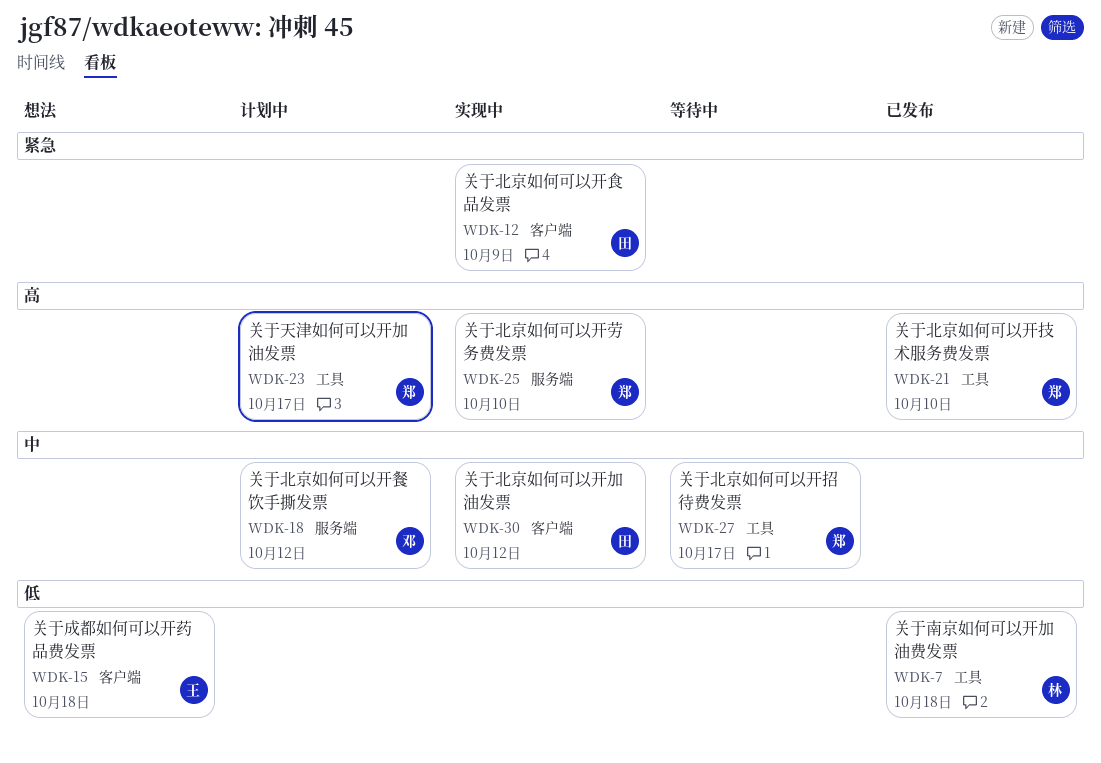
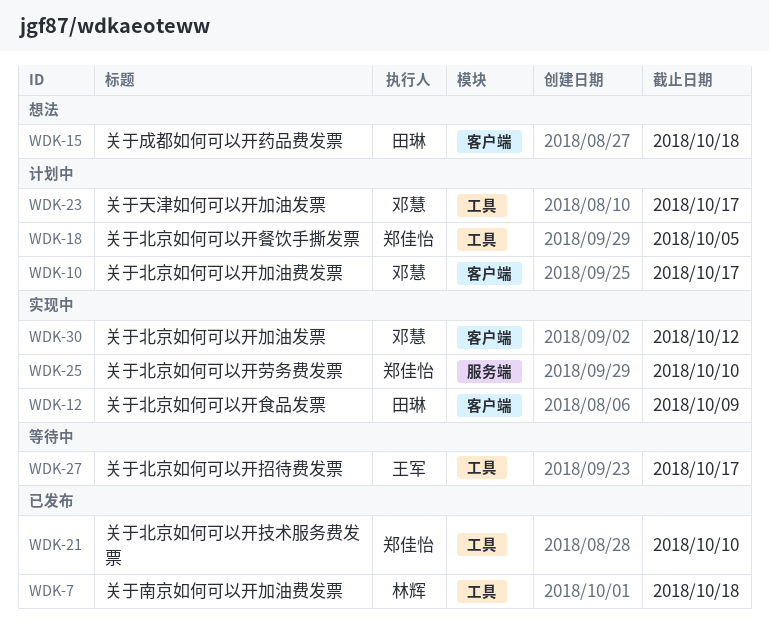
WDK-10: none -> present
WDK-15, owner: 王军 -> 田琳
WDK-18, owner: 邓慧 -> 郑佳怡
WDK-18, label: 服务端 -> 工具
WDK-18, due: Oct 12 -> Oct 5
WDK-23, owner: 郑佳怡 -> 邓慧
WDK-27, owner: 郑佳怡 -> 王军
WDK-30, owner: 田琳 -> 邓慧

